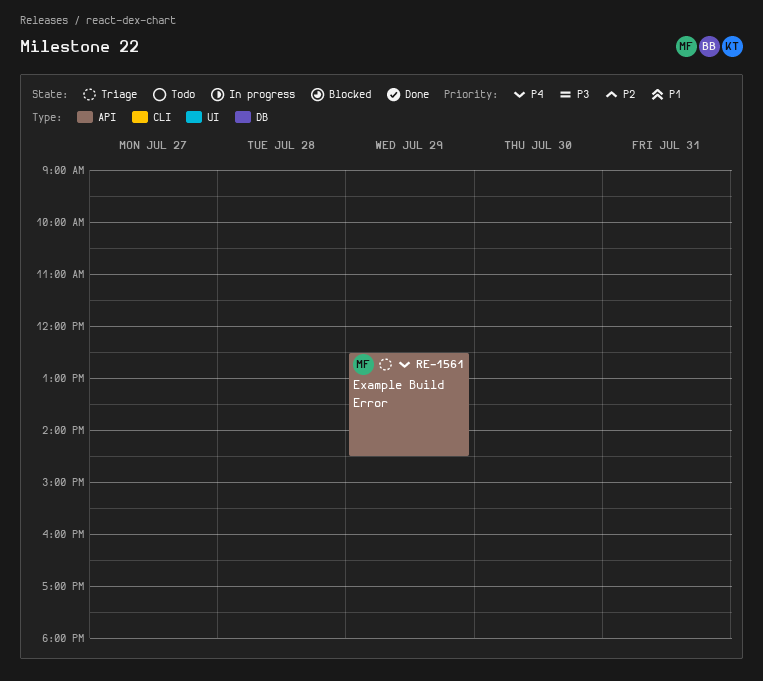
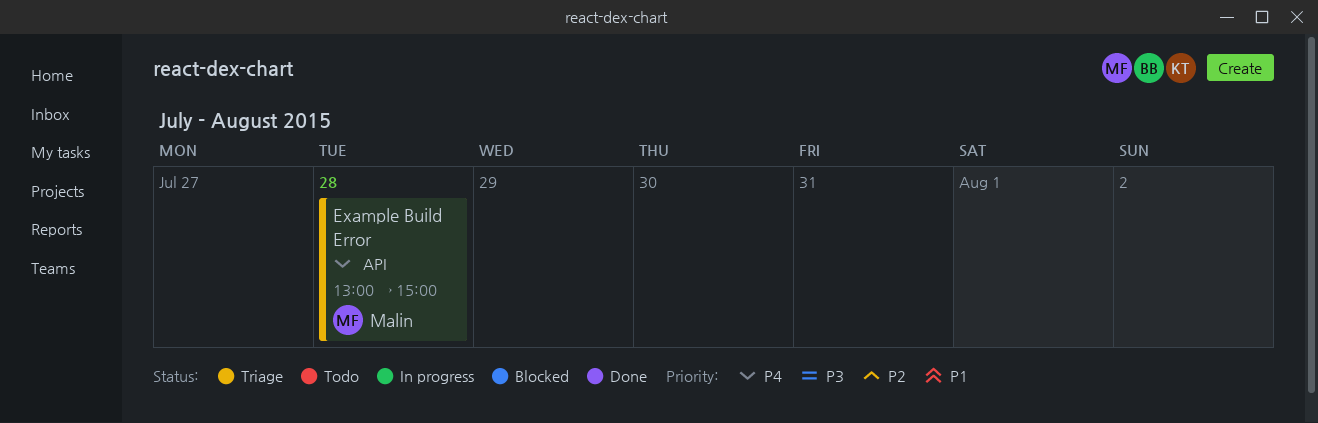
Example Build Error, day: Jul 29 -> Jul 28
Example Build Error, begins: 12:30 -> 13:00
Example Build Error, ends: 14:30 -> 15:00

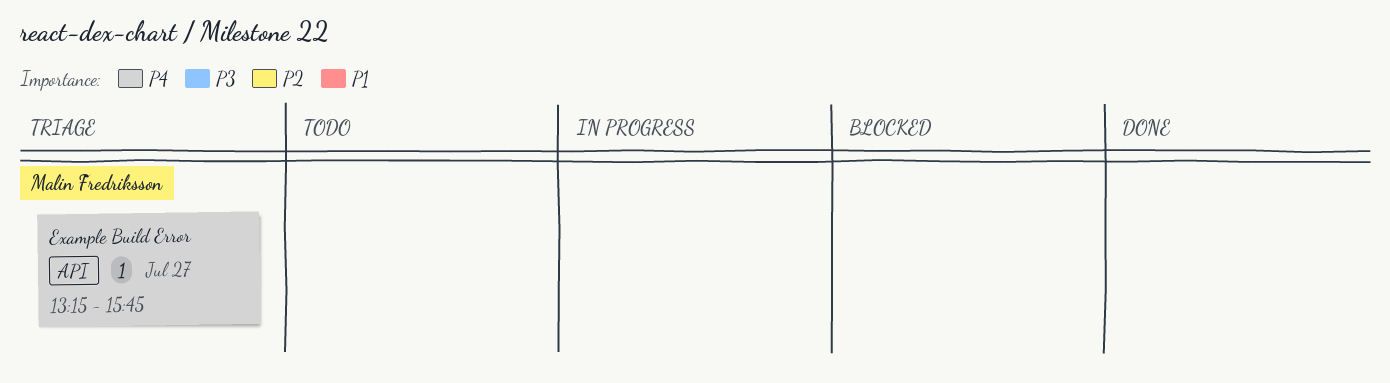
Example Build Error, day: Jul 28 -> Jul 27
Example Build Error, begins: 13:00 -> 13:15
Example Build Error, ends: 15:00 -> 15:45

